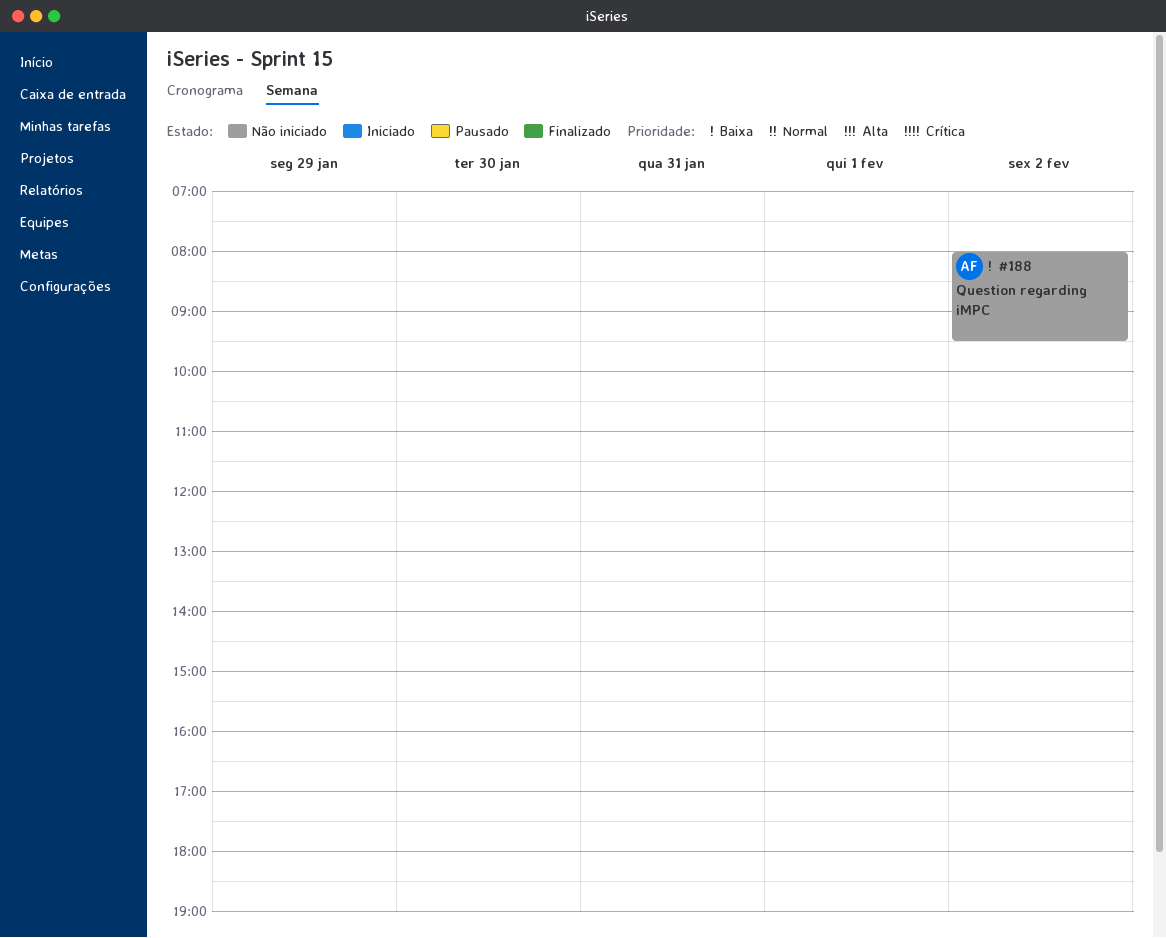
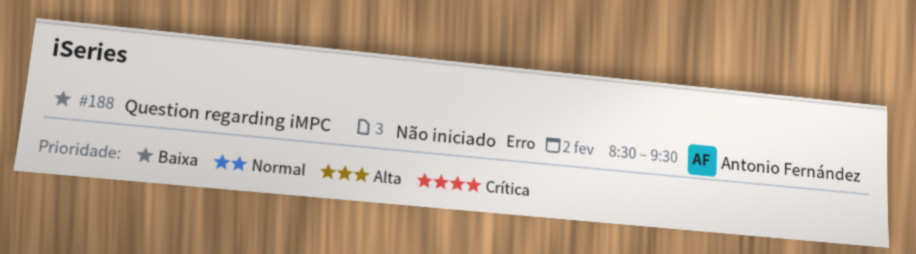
#188, begins: 08:00 -> 08:30

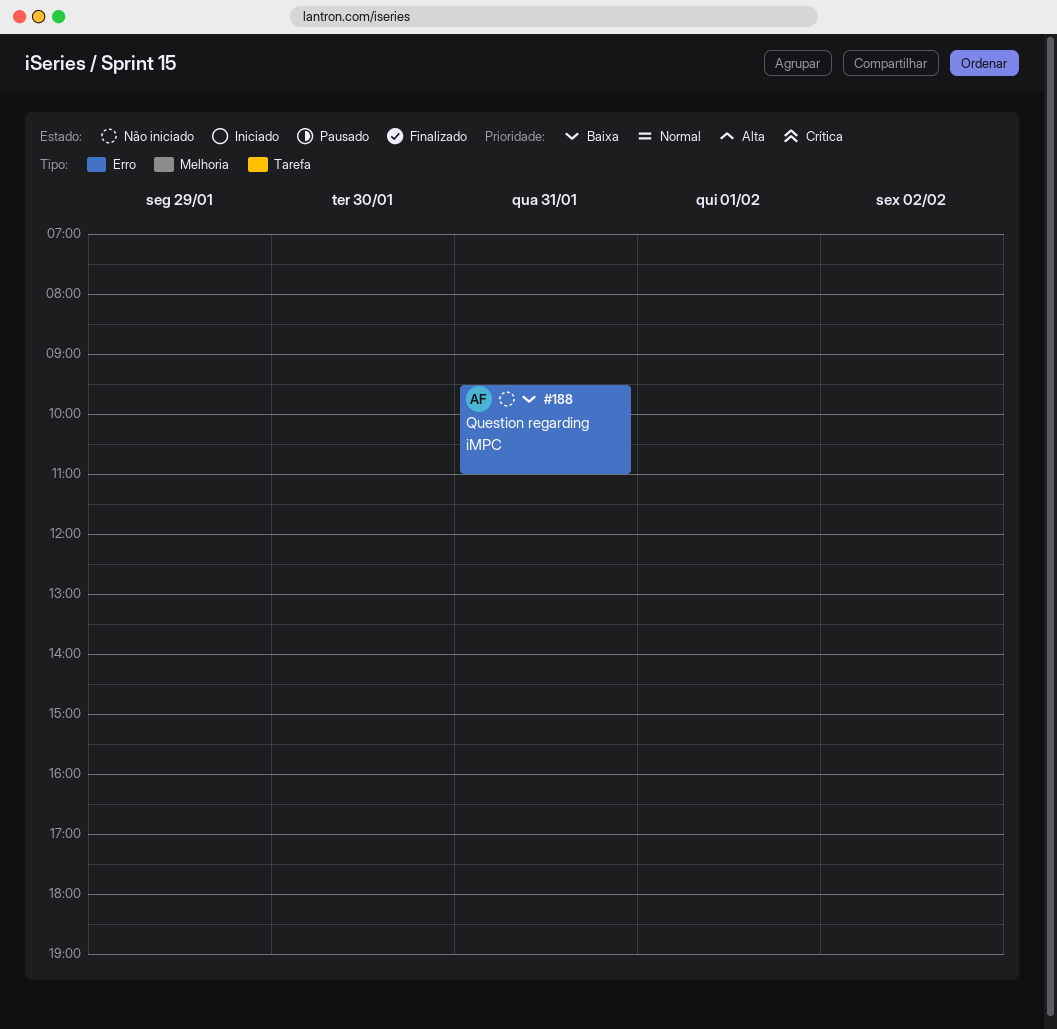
#188, day: Feb 2 -> Jan 31
#188, begins: 08:30 -> 09:30
#188, ends: 09:30 -> 11:00

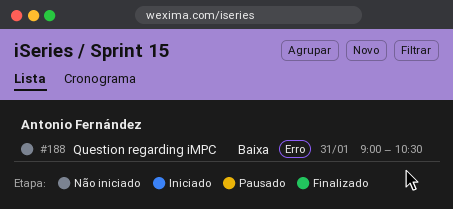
#188, begins: 09:30 -> 09:00
#188, ends: 11:00 -> 10:30

